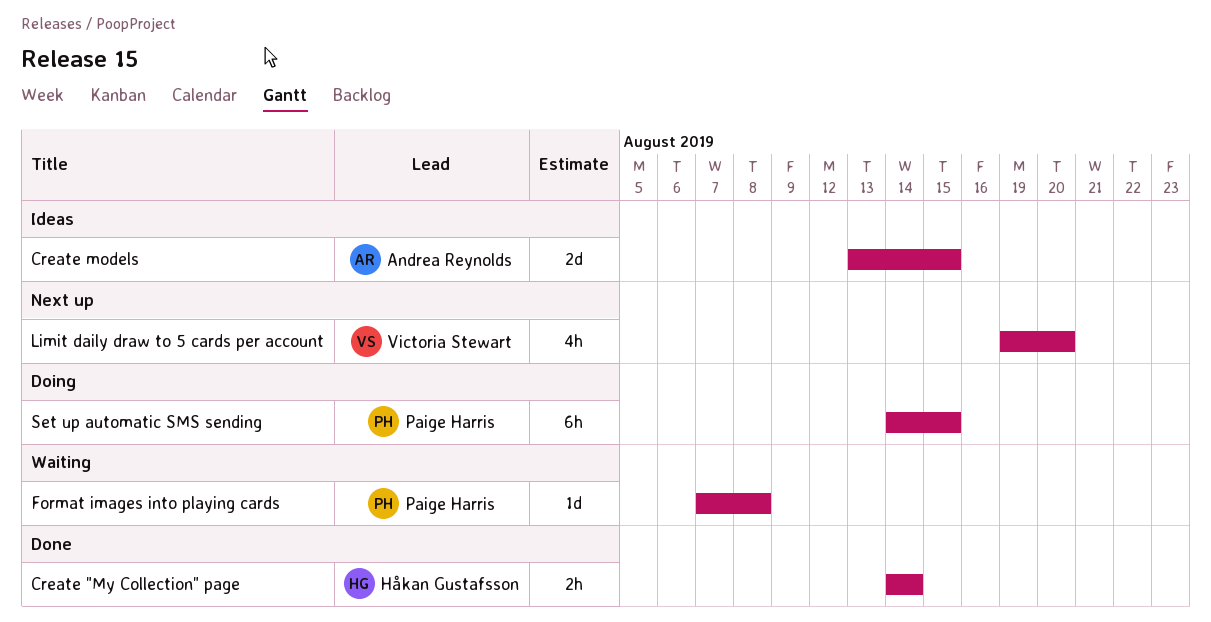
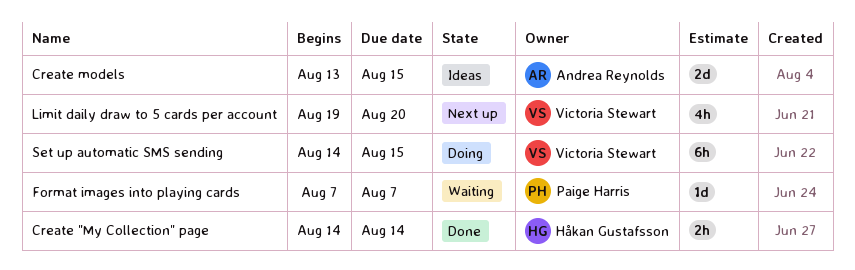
Format images into playing cards, due: Aug 8 -> Aug 7
Set up automatic SMS sending, owner: Paige Harris -> Victoria Stewart

